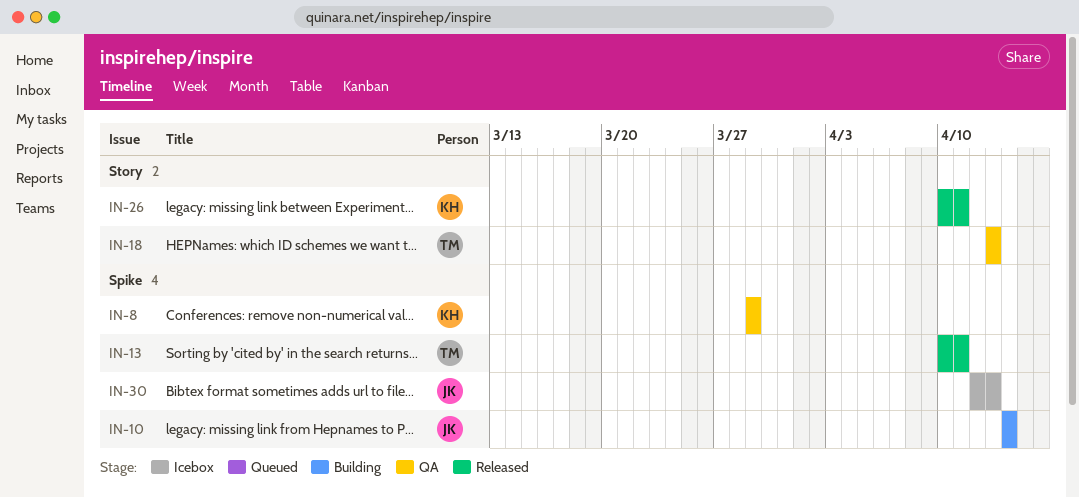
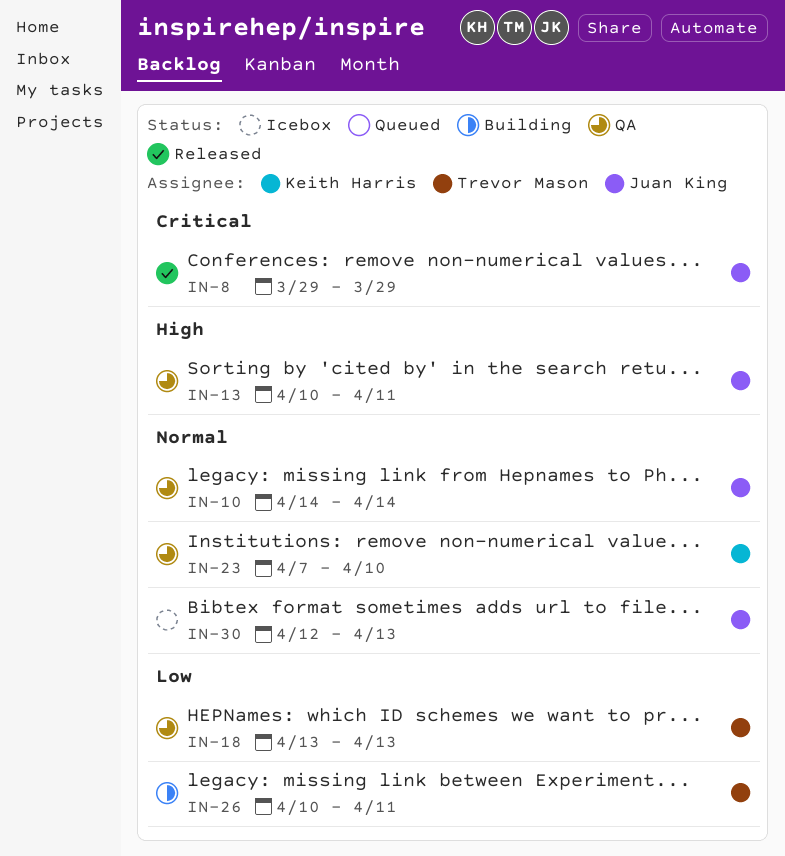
IN-8, status: QA -> Released
IN-8, owner: Keith Harris -> Juan King
IN-10, status: Building -> QA
IN-13, status: Released -> QA
IN-13, owner: Trevor Mason -> Juan King
IN-23: none -> present
IN-26, status: Released -> Building
IN-26, owner: Keith Harris -> Trevor Mason

